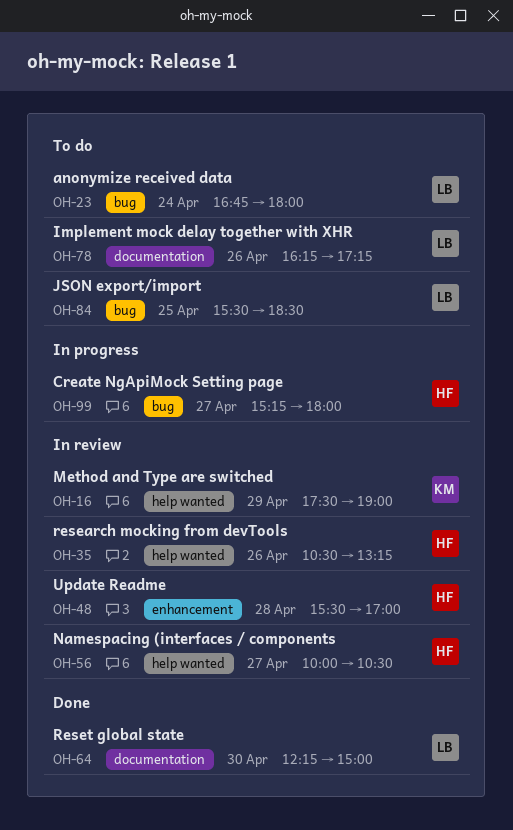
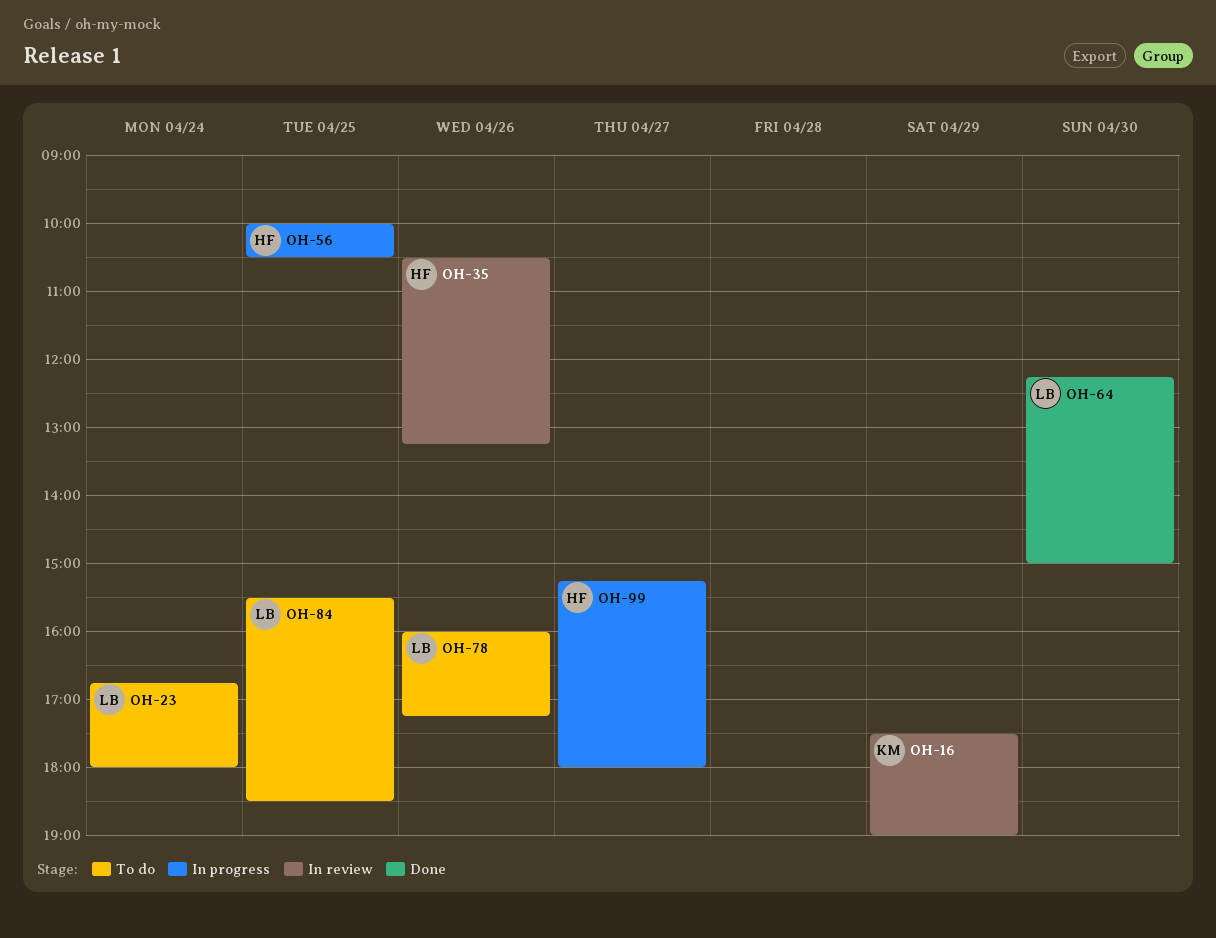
OH-48: present -> none
OH-56, status: In review -> In progress
OH-56, day: Apr 27 -> Apr 25
OH-78, begins: 16:15 -> 16:00

